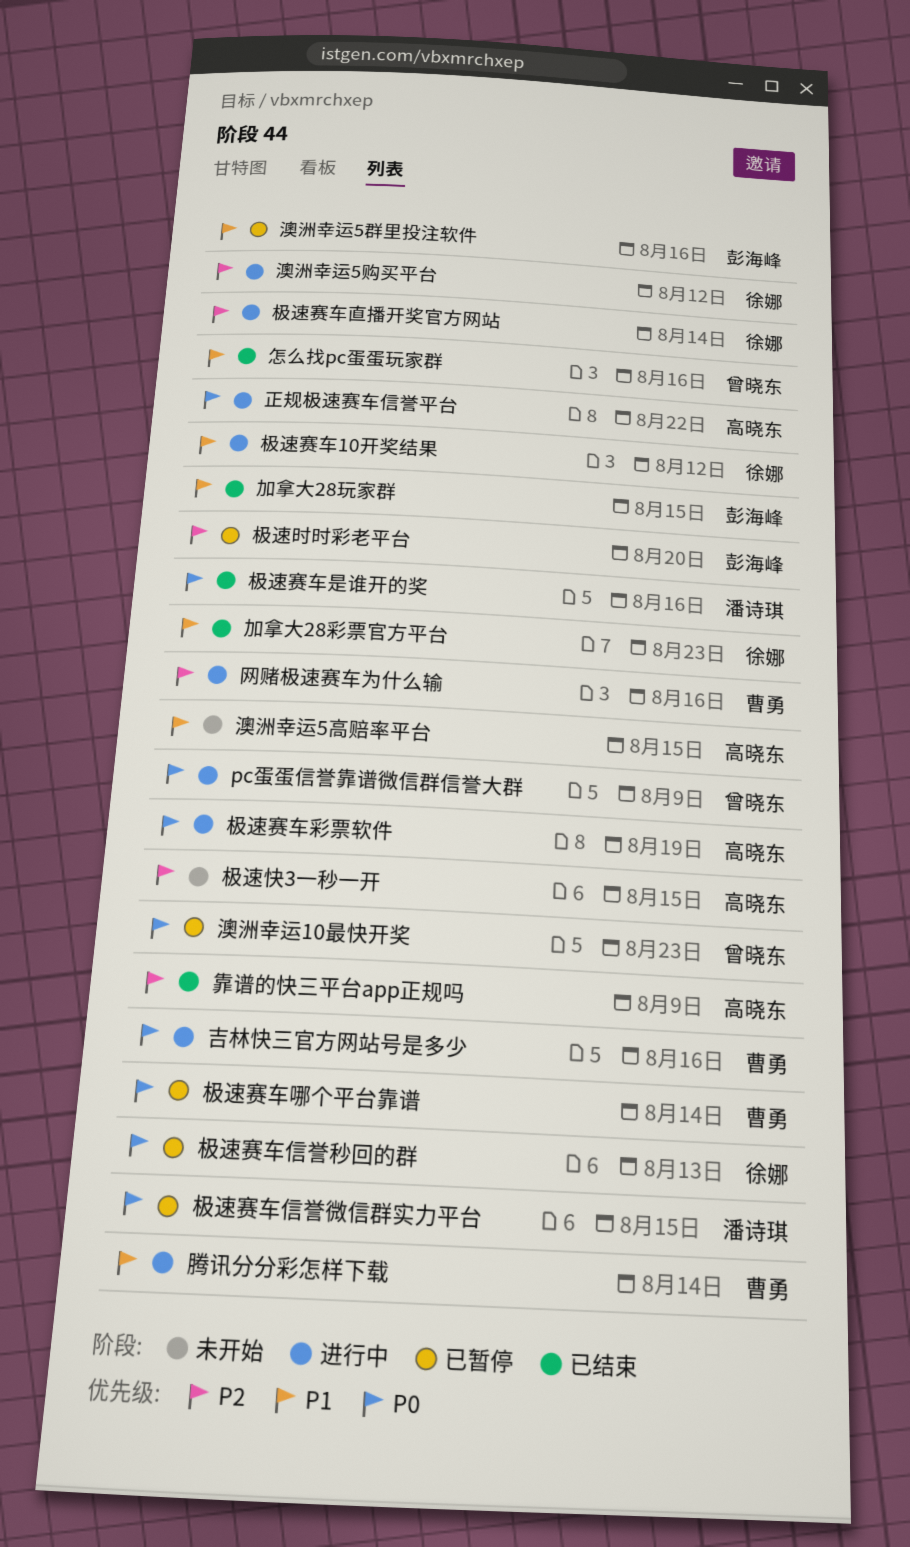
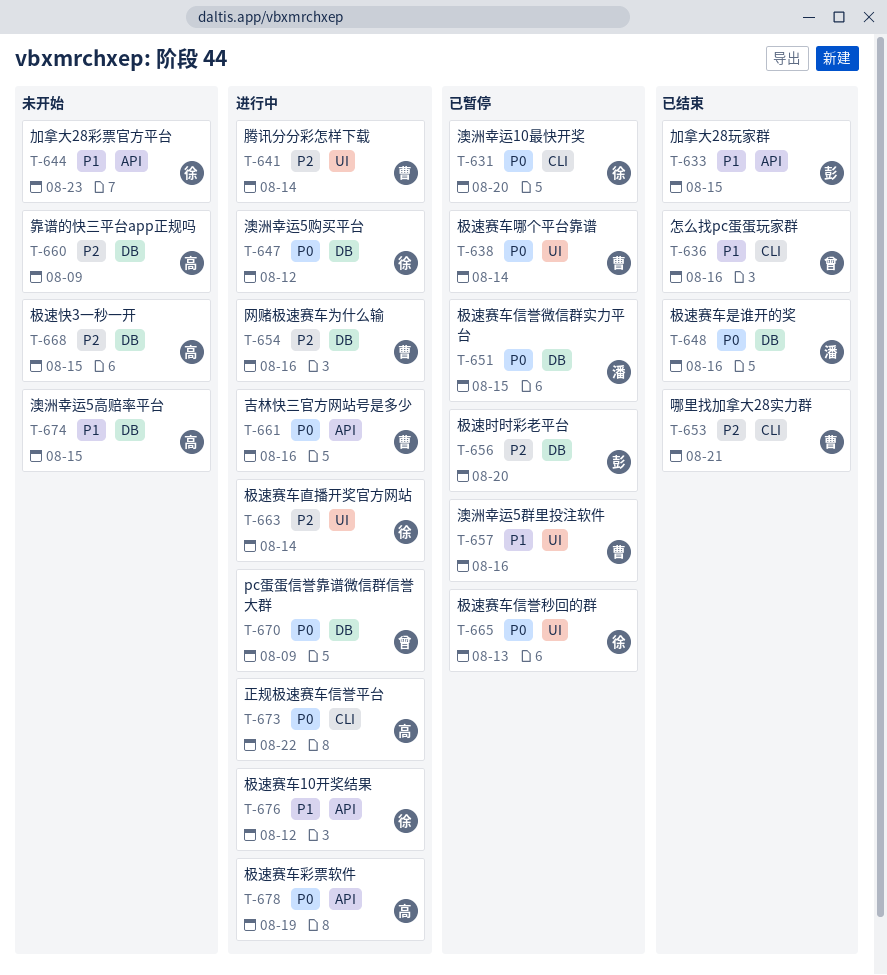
加拿大28彩票官方平台, status: 已结束 -> 未开始
哪里找加拿大28实力群: none -> present
澳洲幸运10最快开奖, owner: 曾晓东 -> 徐娜
澳洲幸运10最快开奖, due: Aug 23 -> Aug 20
澳洲幸运5群里投注软件, owner: 彭海峰 -> 曹勇
澳洲幸运5购买平台, priority: P2 -> P0
腾讯分分彩怎样下载, priority: P1 -> P2
靠谱的快三平台app正规吗, status: 已结束 -> 未开始

